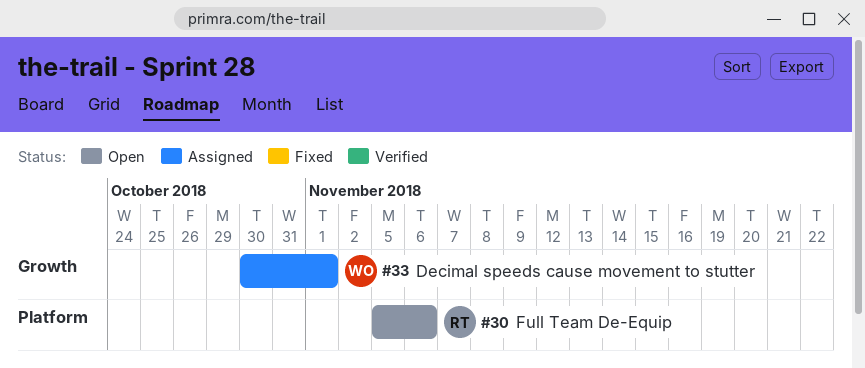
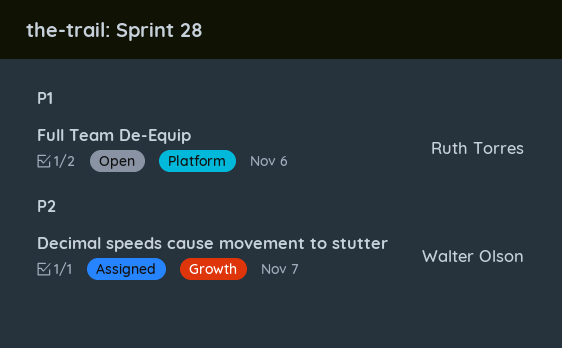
Decimal speeds cause movement to stutter, due: Nov 1 -> Nov 7

